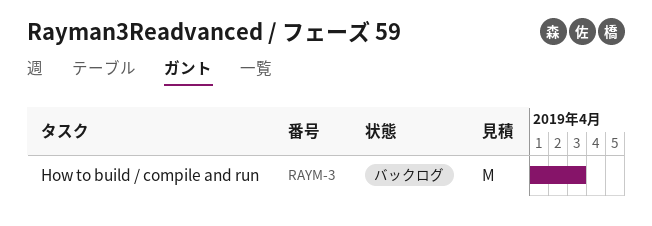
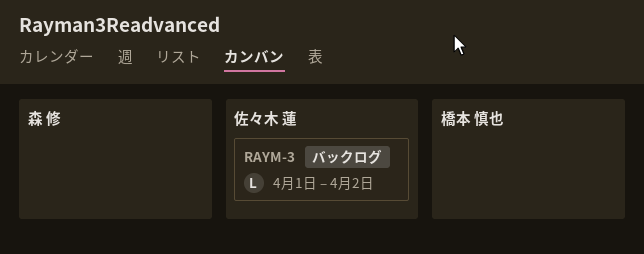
RAYM-3, estimate: M -> L
RAYM-3, due: Apr 3 -> Apr 2

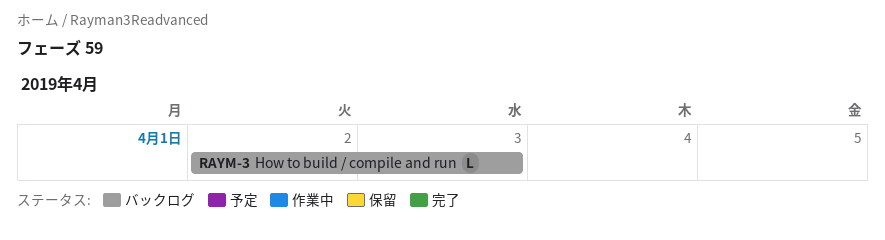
RAYM-3, start: Apr 1 -> Apr 2
RAYM-3, due: Apr 2 -> Apr 3

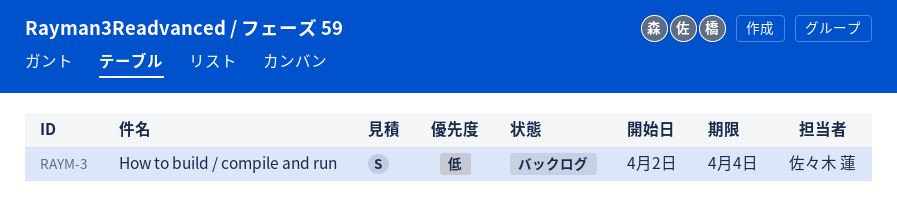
RAYM-3, estimate: L -> S
RAYM-3, due: Apr 3 -> Apr 4

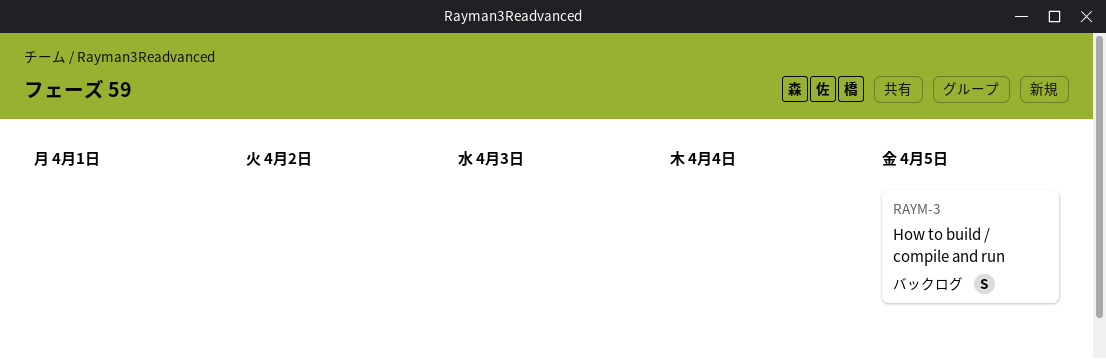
RAYM-3, due: Apr 4 -> Apr 5

